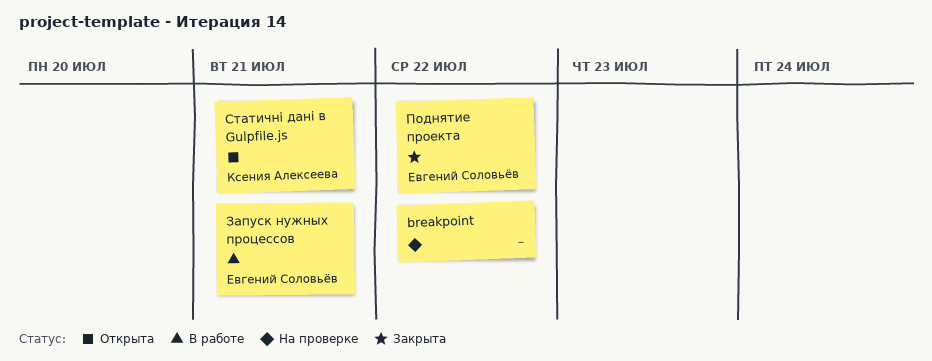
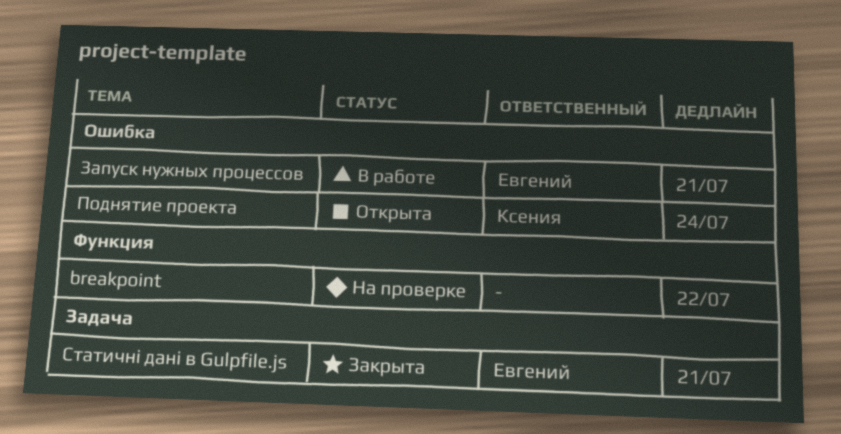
Поднятие проекта, status: Закрыта -> Открыта
Поднятие проекта, owner: Евгений Соловьёв -> Ксения Алексеева
Поднятие проекта, due: Jul 22 -> Jul 24
Статичні дані в Gulpfile.js, status: Открыта -> Закрыта
Статичні дані в Gulpfile.js, owner: Ксения Алексеева -> Евгений Соловьёв

